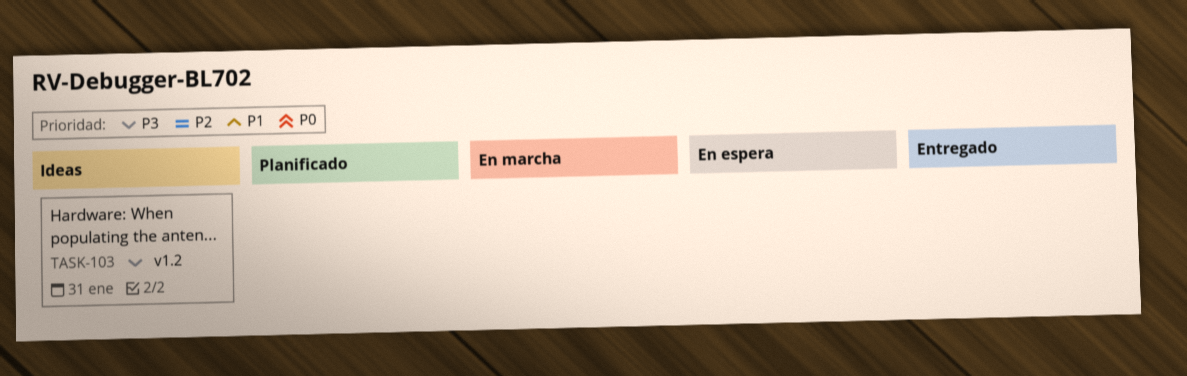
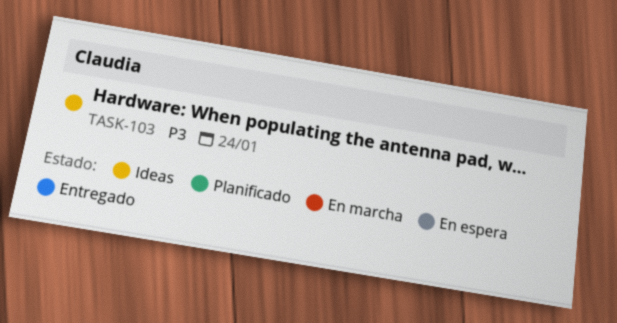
TASK-103, due: Jan 31 -> Jan 24

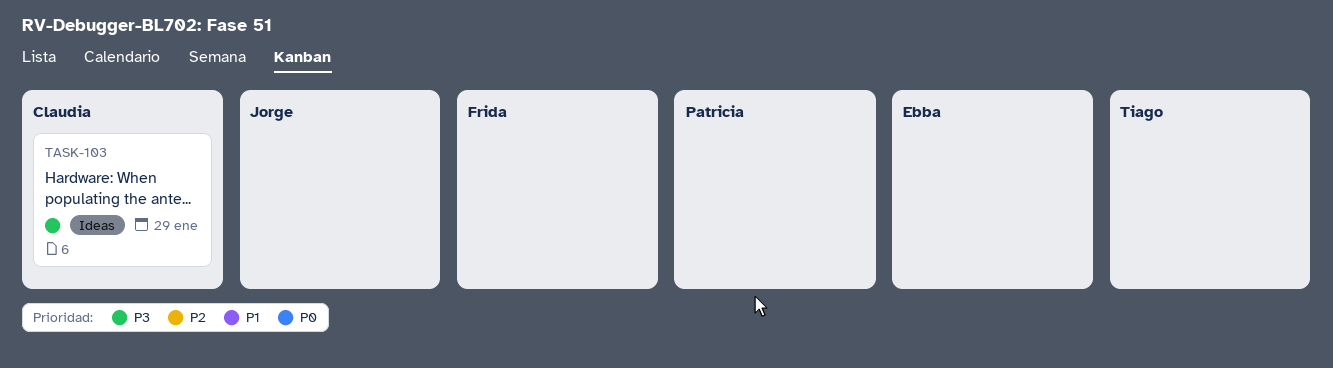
TASK-103, due: Jan 24 -> Jan 29

